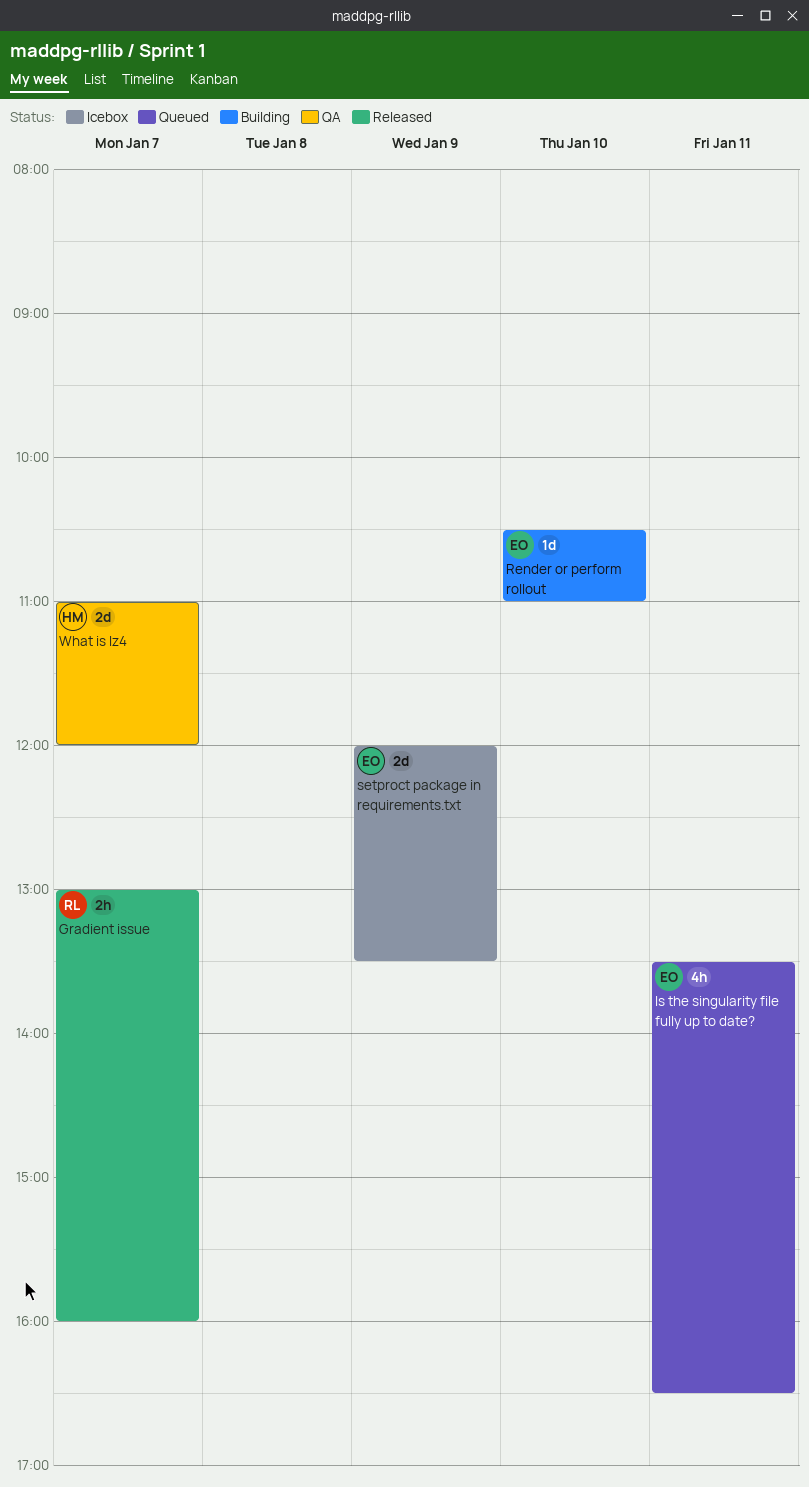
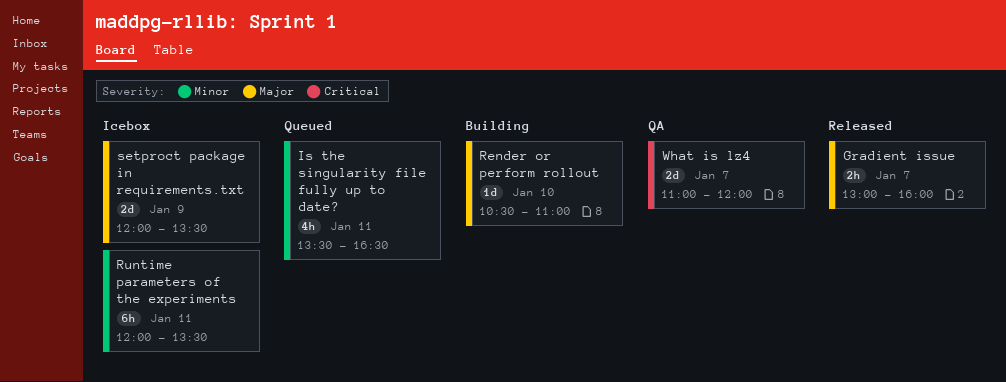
Runtime parameters of the experiments: none -> present

